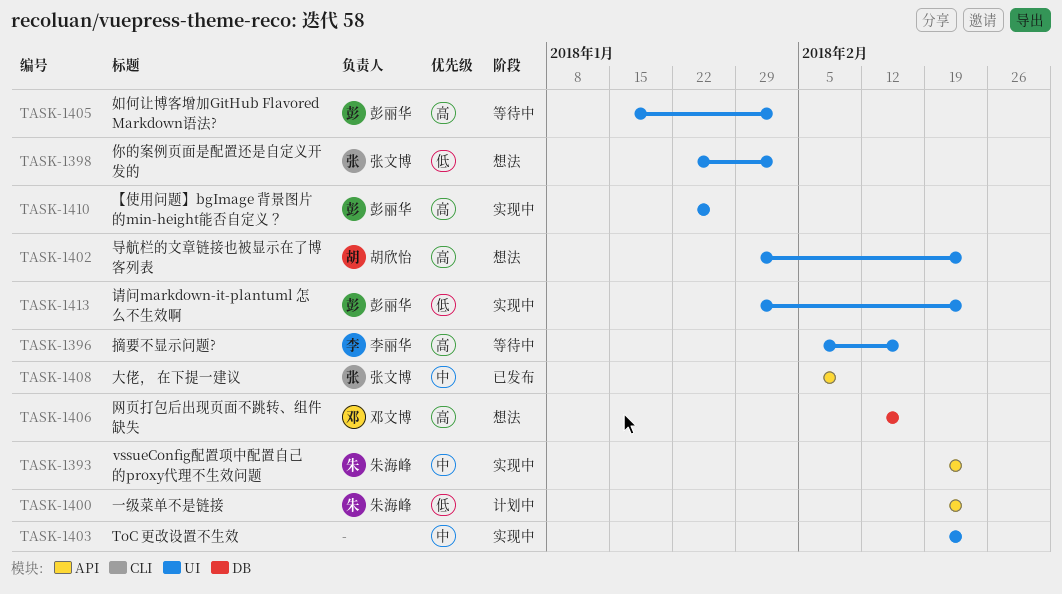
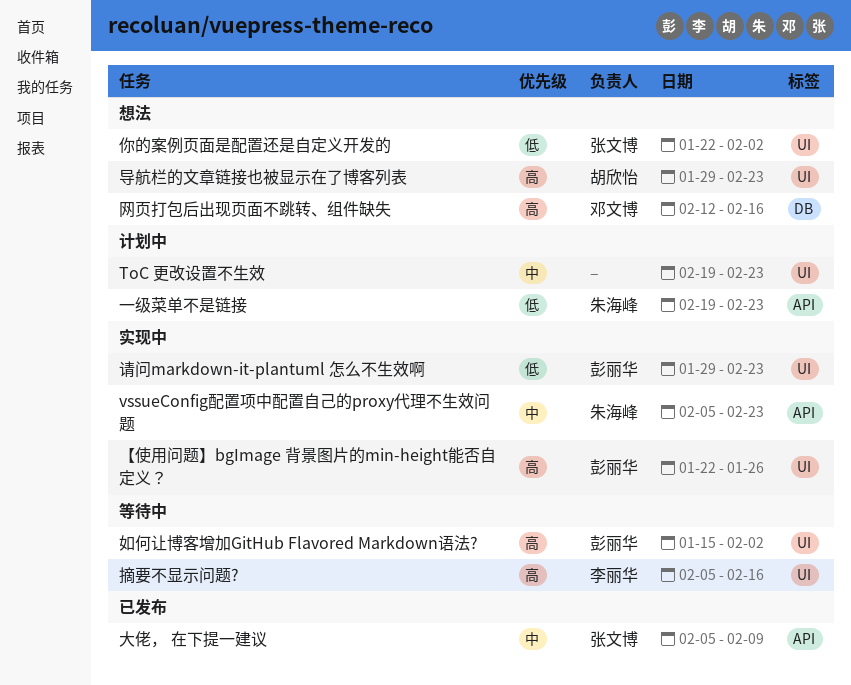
ToC 更改设置不生效, status: 实现中 -> 计划中
vssueConfig配置项中配置自己的proxy代理不生效问题, start: Feb 19 -> Feb 5

